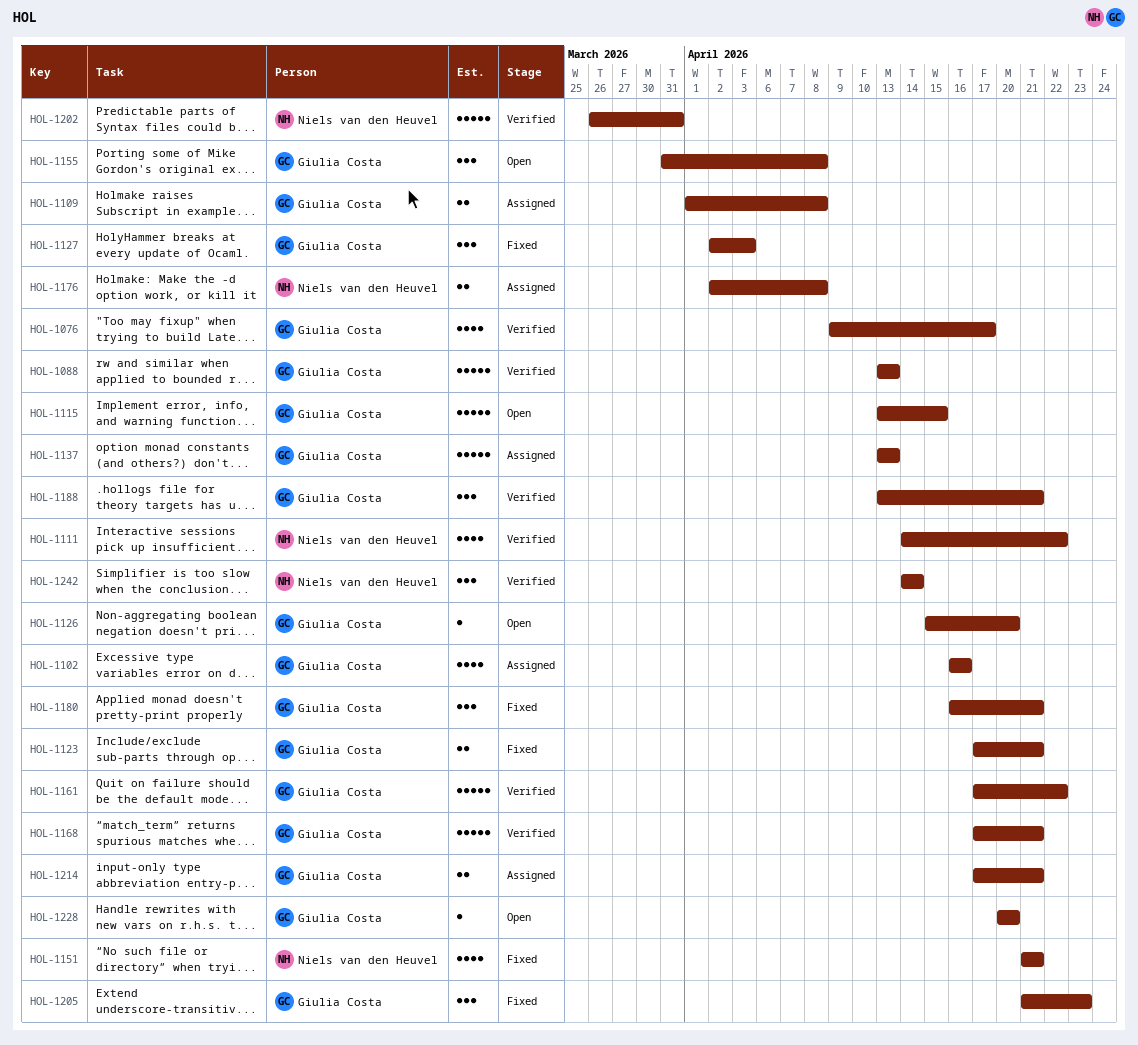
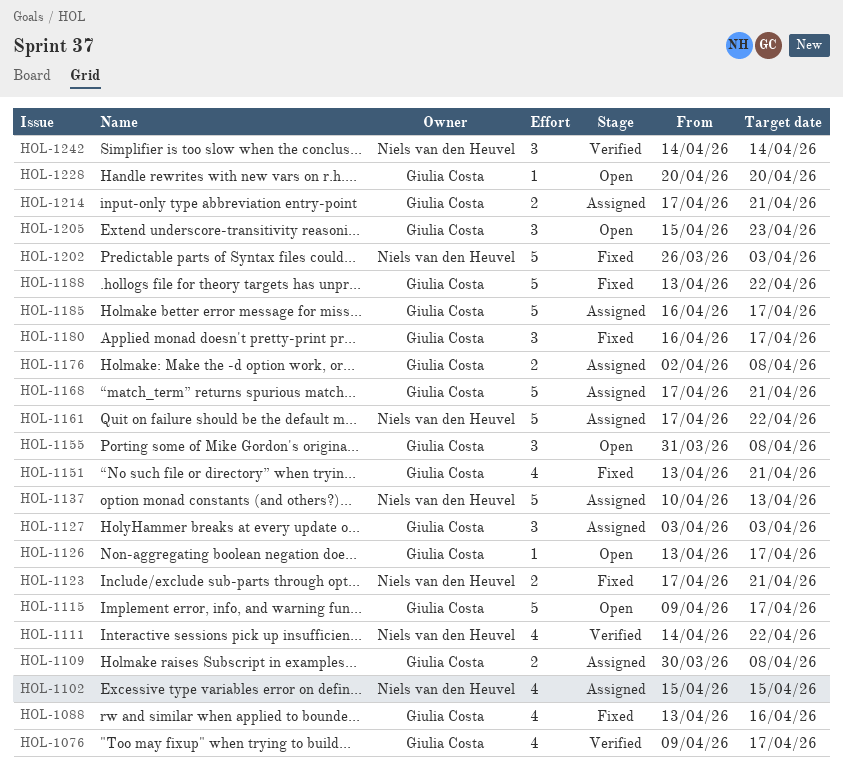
HOL-1088, status: Verified -> Fixed
HOL-1088, estimate: 5 -> 4
HOL-1088, due: Apr 13 -> Apr 16
HOL-1102, owner: Giulia Costa -> Niels van den Heuvel
HOL-1102, start: Apr 16 -> Apr 15
HOL-1102, due: Apr 16 -> Apr 15
HOL-1109, start: Apr 1 -> Mar 30
HOL-1115, start: Apr 13 -> Apr 9
HOL-1115, due: Apr 15 -> Apr 17
HOL-1123, owner: Giulia Costa -> Niels van den Heuvel
HOL-1126, start: Apr 15 -> Apr 13
HOL-1126, due: Apr 20 -> Apr 17
HOL-1127, status: Fixed -> Assigned
HOL-1127, start: Apr 2 -> Apr 3
HOL-1137, owner: Giulia Costa -> Niels van den Heuvel
HOL-1137, start: Apr 13 -> Apr 10
HOL-1151, owner: Niels van den Heuvel -> Giulia Costa
HOL-1151, start: Apr 21 -> Apr 13
HOL-1161, status: Verified -> Assigned
HOL-1161, owner: Giulia Costa -> Niels van den Heuvel
HOL-1168, status: Verified -> Assigned
HOL-1176, owner: Niels van den Heuvel -> Giulia Costa
HOL-1180, due: Apr 21 -> Apr 17
HOL-1185: none -> present
HOL-1188, status: Verified -> Fixed
HOL-1188, estimate: 3 -> 5
HOL-1188, due: Apr 21 -> Apr 22
HOL-1202, status: Verified -> Fixed
HOL-1202, due: Mar 31 -> Apr 3
HOL-1205, status: Fixed -> Open
HOL-1205, start: Apr 21 -> Apr 15

